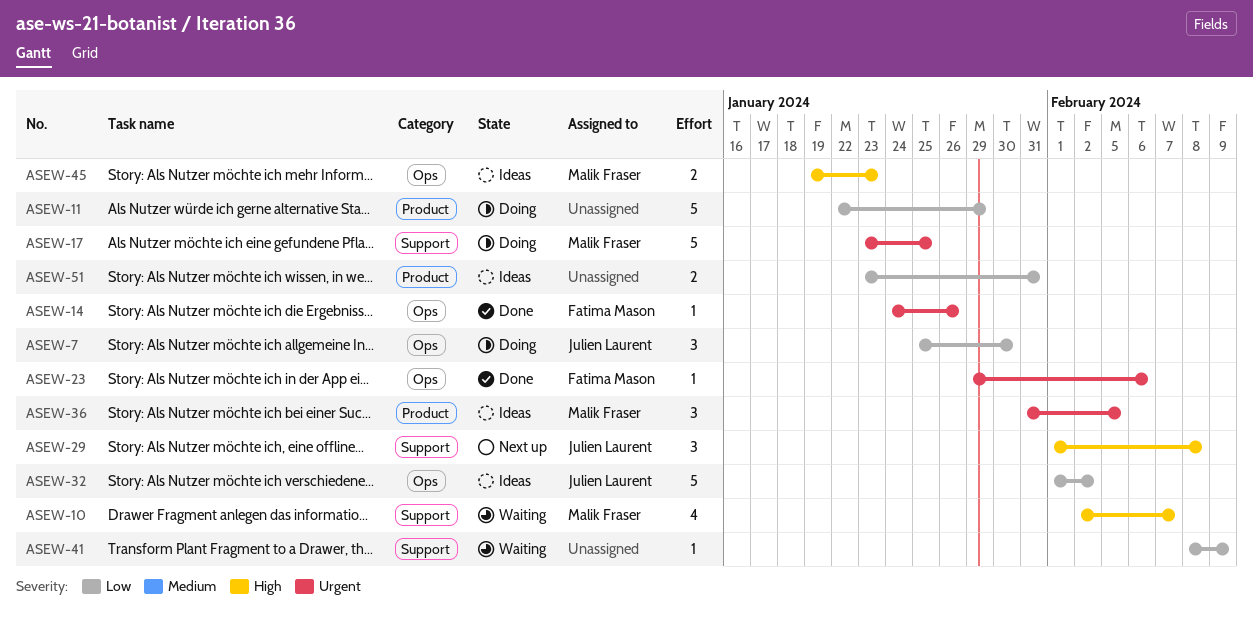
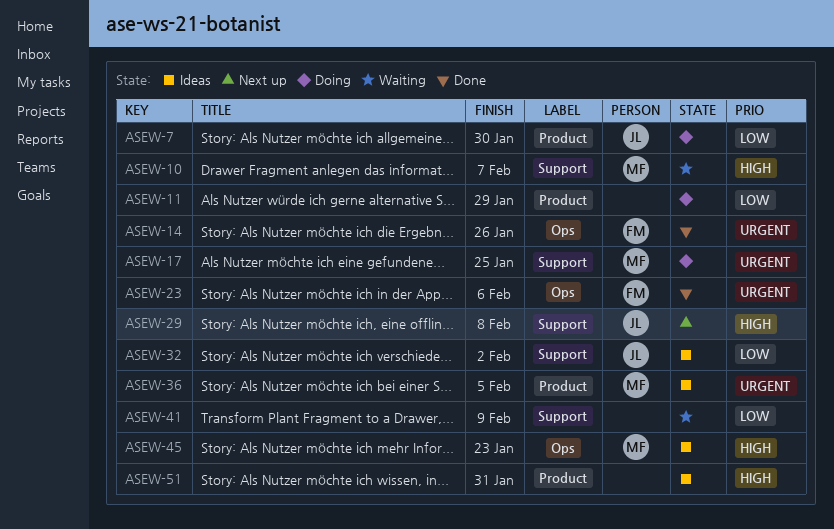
ASEW-7, label: Ops -> Product
ASEW-32, label: Ops -> Support
ASEW-51, priority: Low -> High

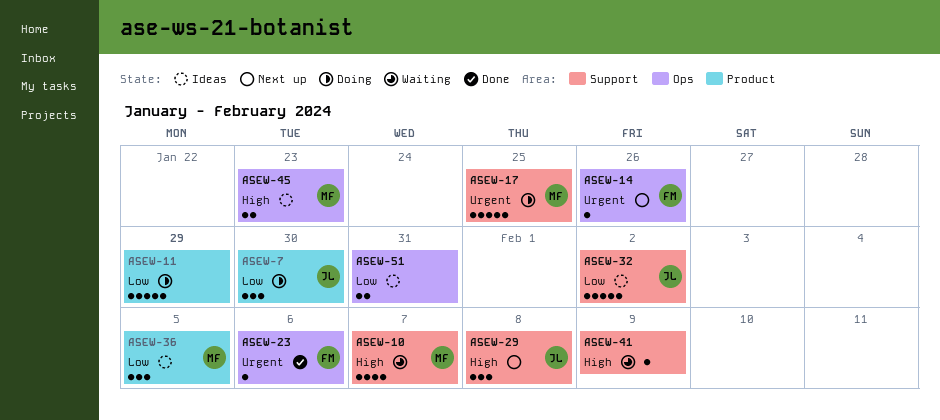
ASEW-14, status: Done -> Next up
ASEW-36, priority: Urgent -> Low
ASEW-41, priority: Low -> High
ASEW-51, priority: High -> Low
ASEW-51, label: Product -> Ops

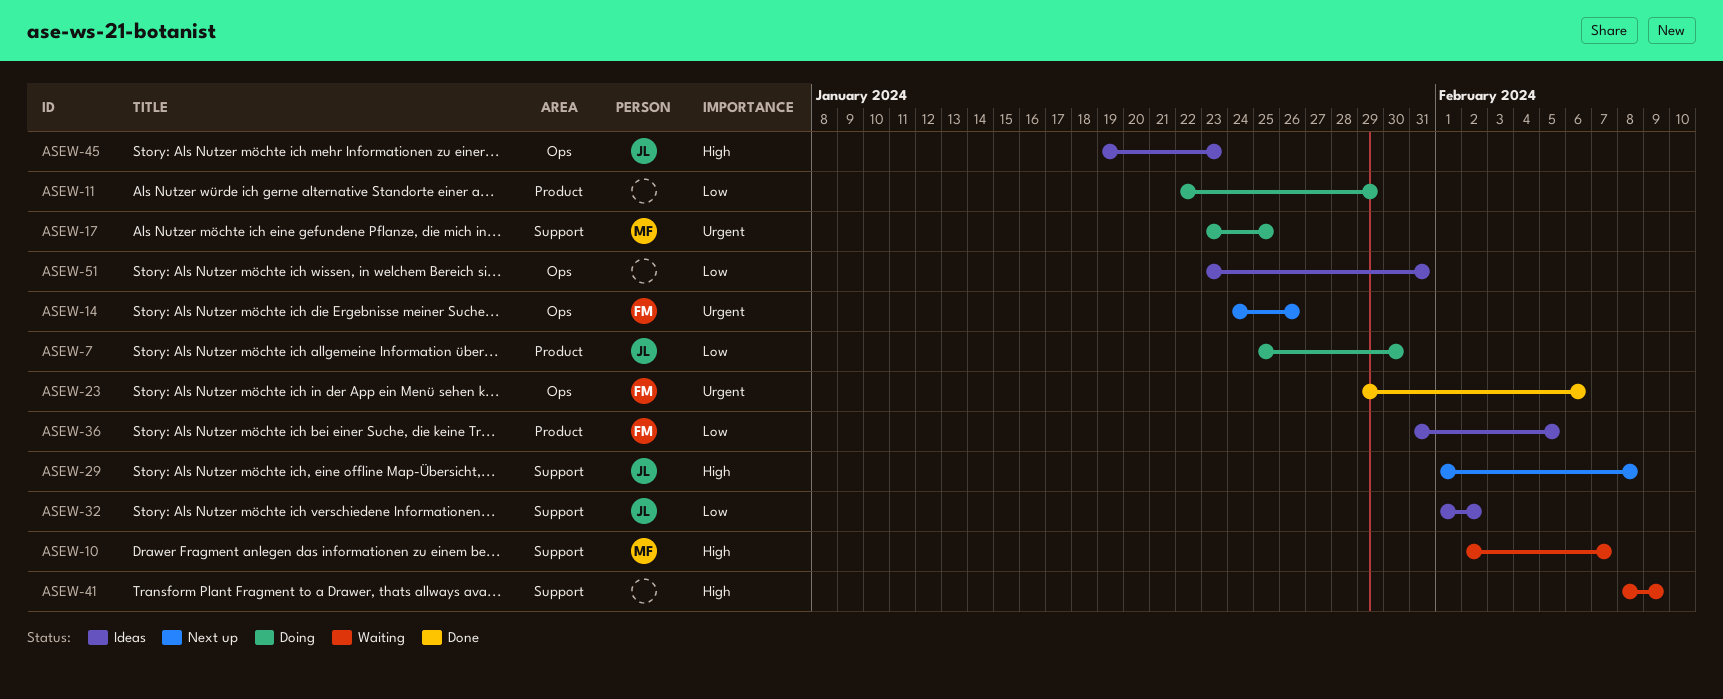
ASEW-36, owner: MF -> FM
ASEW-45, owner: MF -> JL

